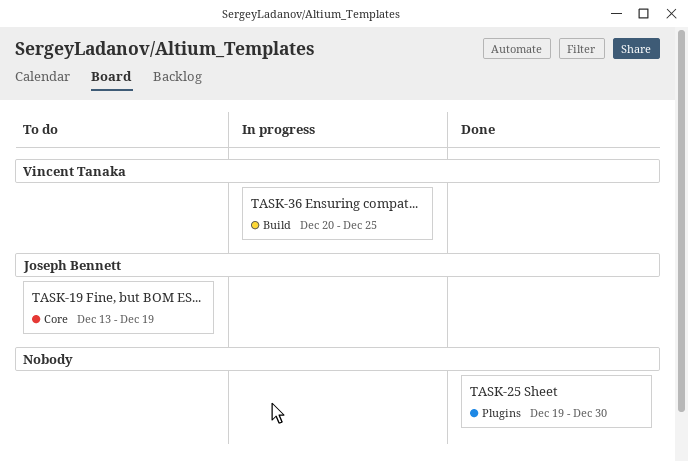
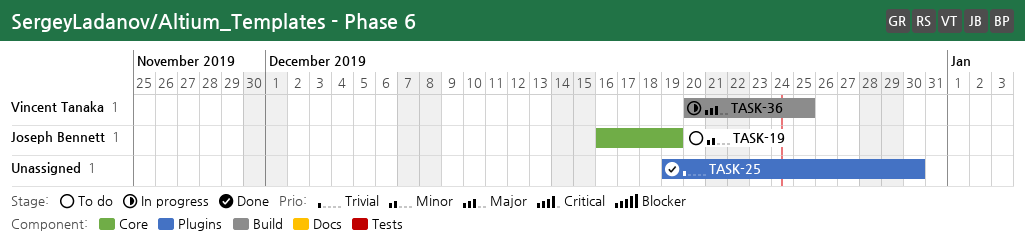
TASK-19, start: Dec 13 -> Dec 16

